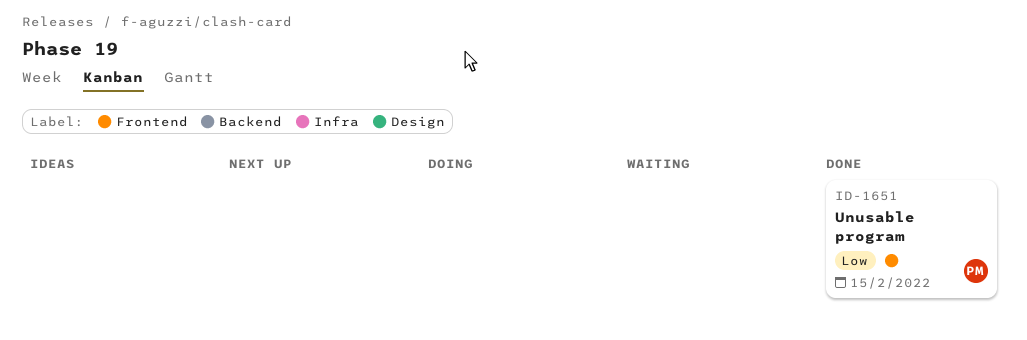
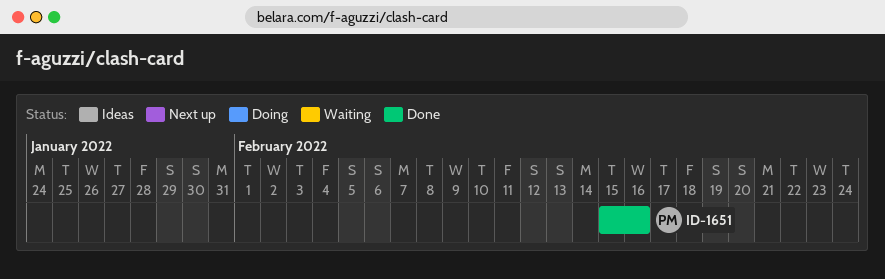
ID-1651, due: Feb 15 -> Feb 16

